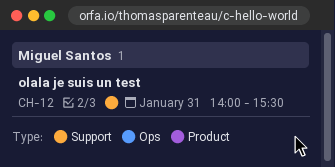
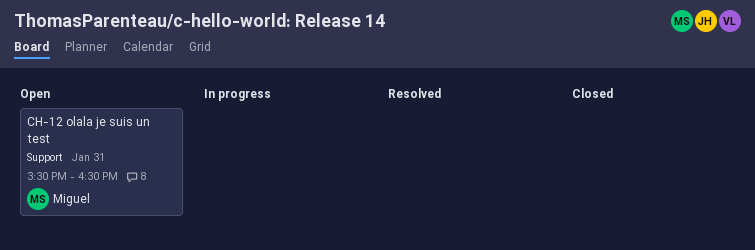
CH-12, begins: 14:00 -> 15:30
CH-12, ends: 15:30 -> 16:30

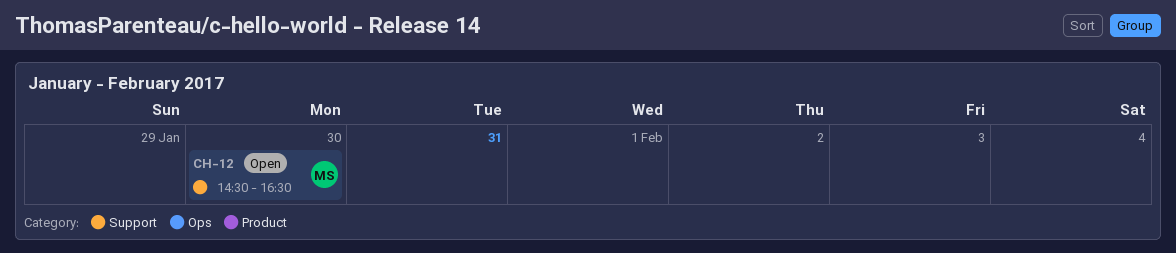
CH-12, day: Jan 31 -> Jan 30
CH-12, begins: 15:30 -> 14:30

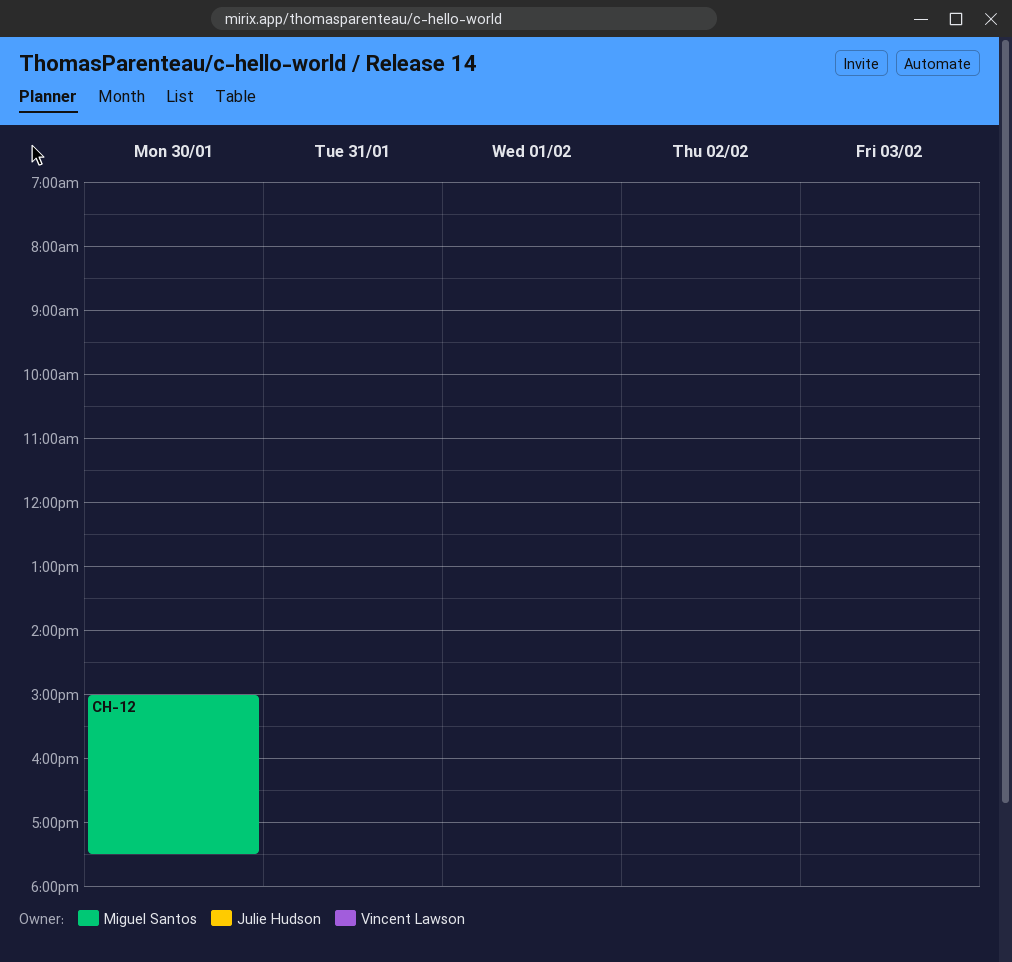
CH-12, begins: 14:30 -> 15:00
CH-12, ends: 16:30 -> 17:30

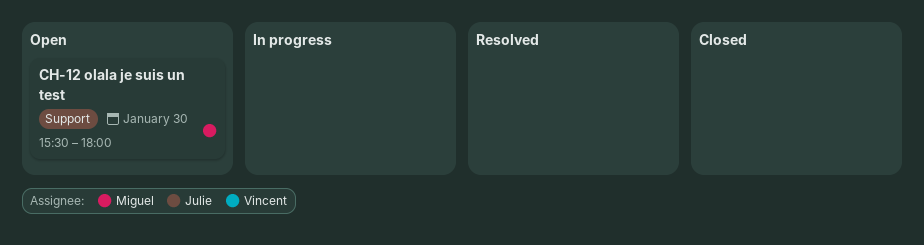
CH-12, begins: 15:00 -> 15:30
CH-12, ends: 17:30 -> 18:00

